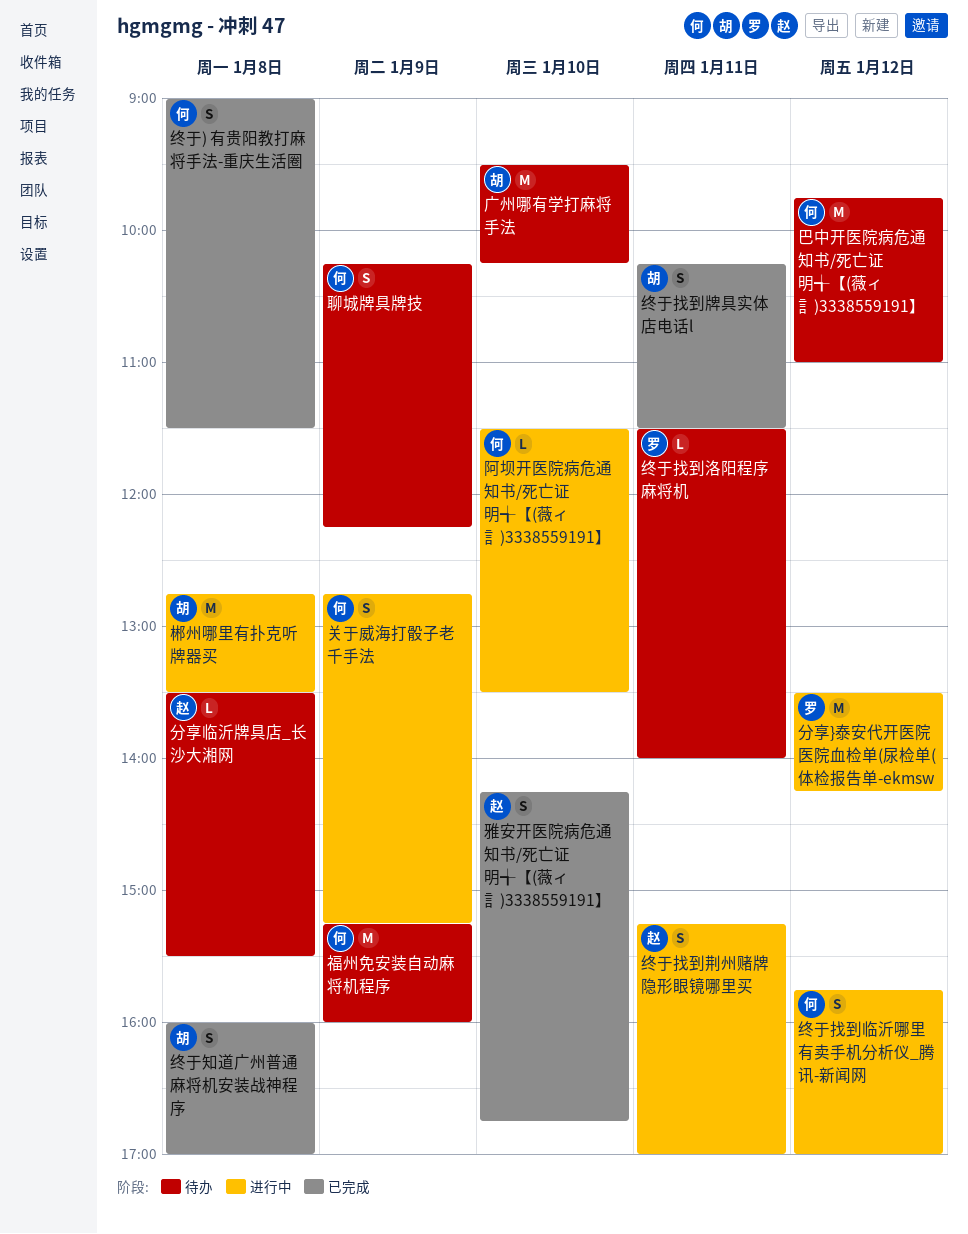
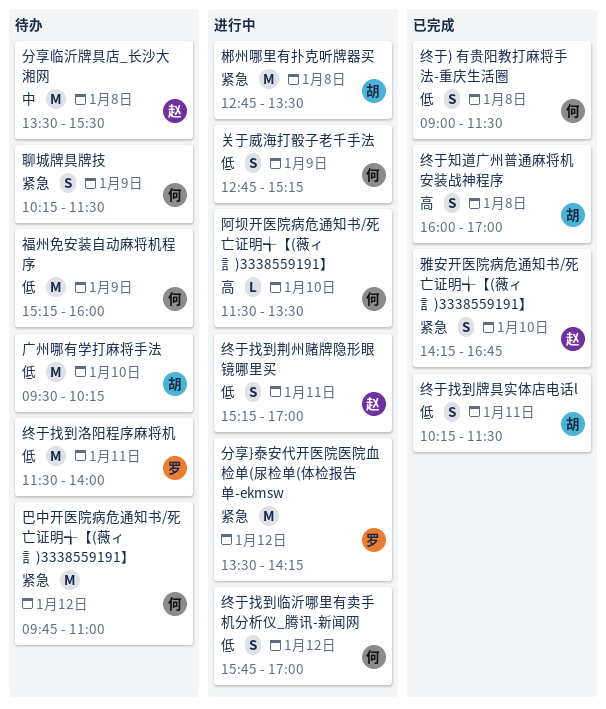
分享临沂牌具店_长沙大湘网, estimate: L -> M
终于找到洛阳程序麻将机, estimate: L -> M
聊城牌具牌技, ends: 12:15 -> 11:30

